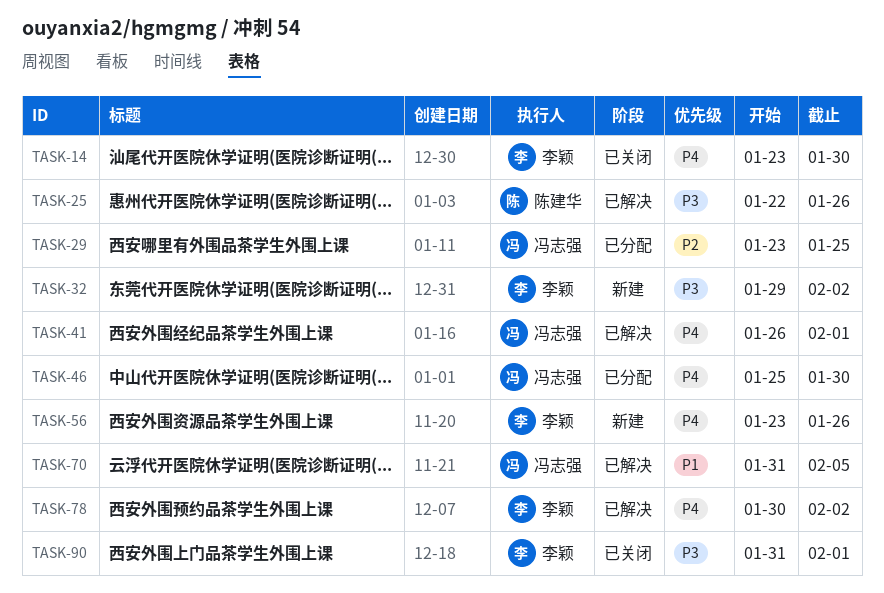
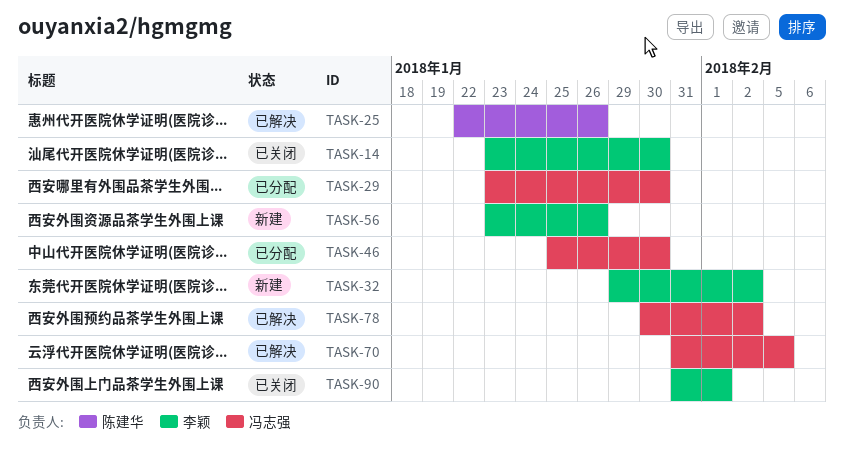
TASK-29, due: Jan 25 -> Jan 30
TASK-41: present -> none
TASK-78, owner: 李颖 -> 冯志强

